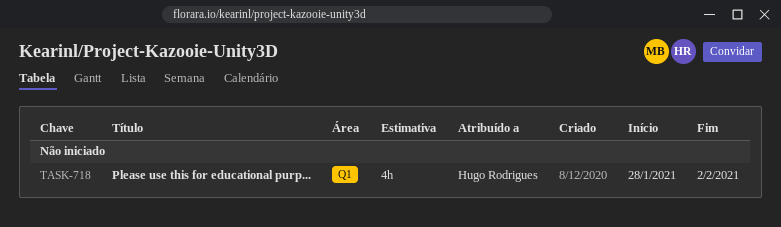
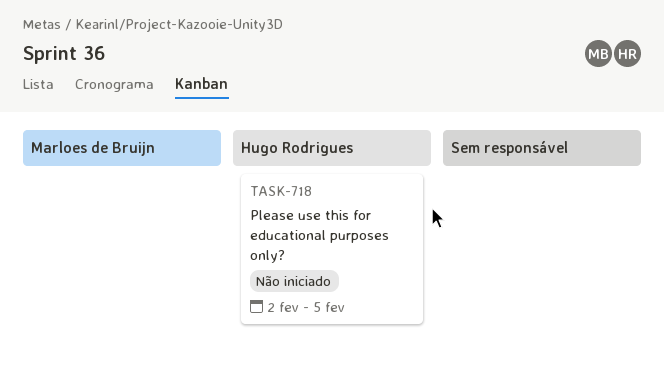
TASK-718, start: Jan 28 -> Feb 2
TASK-718, due: Feb 2 -> Feb 5

